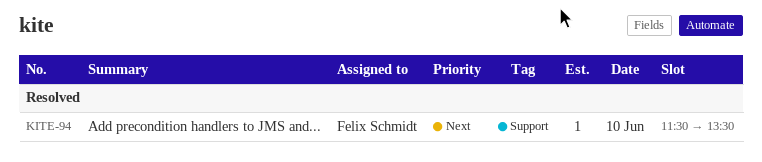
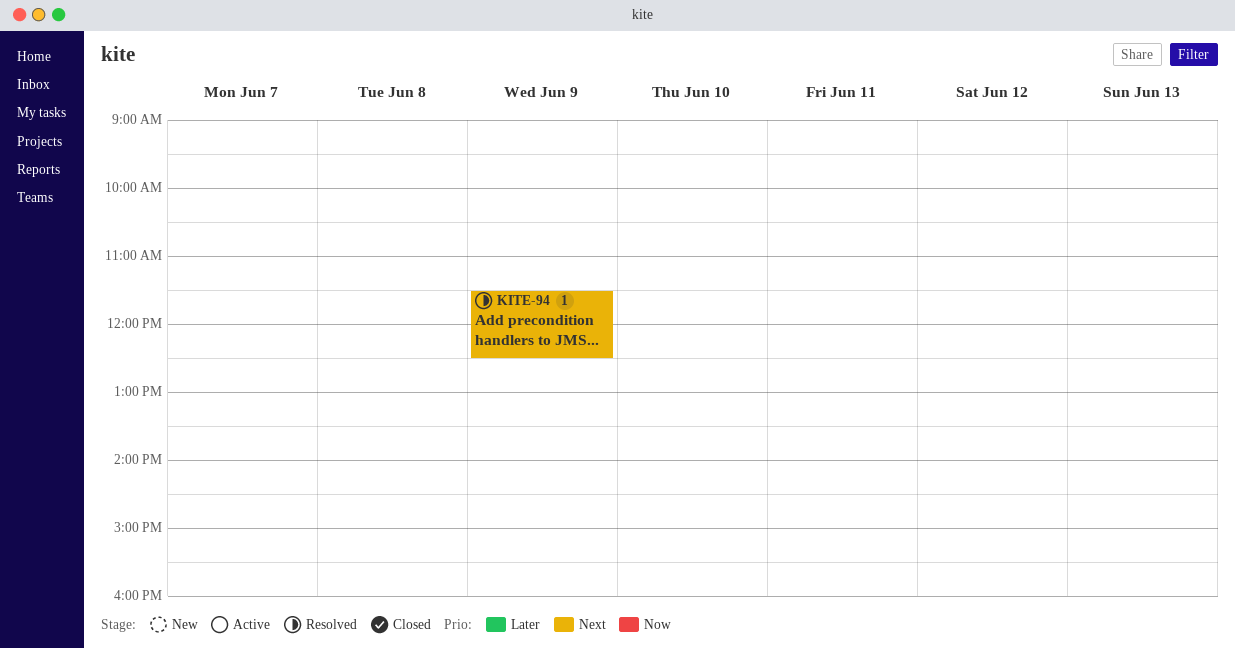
KITE-94, day: Jun 10 -> Jun 9
KITE-94, ends: 13:30 -> 12:30

